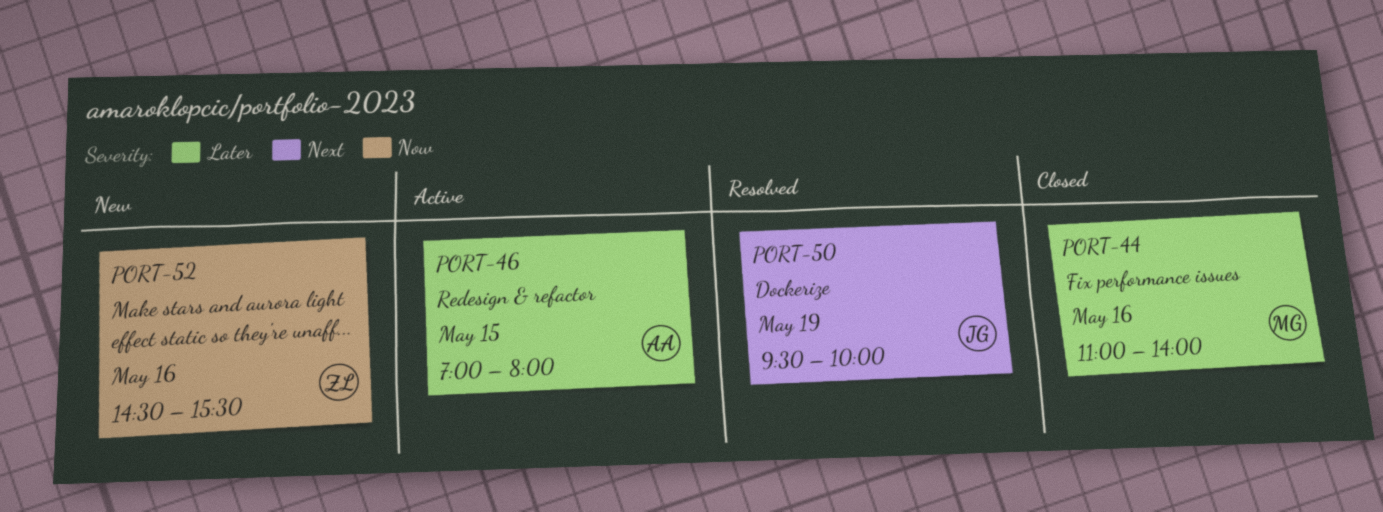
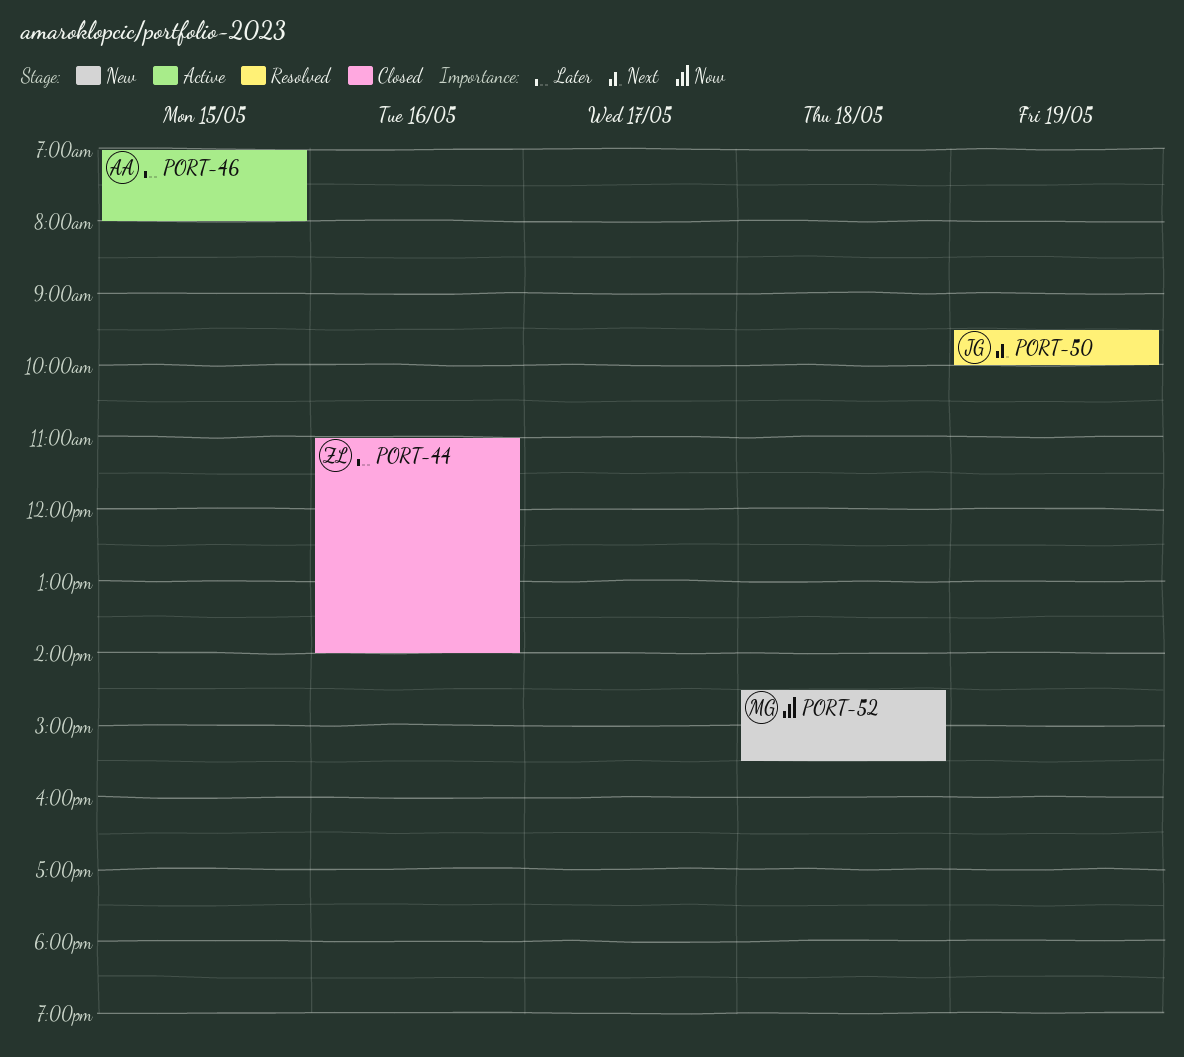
PORT-44, owner: MG -> ZL
PORT-52, owner: ZL -> MG
PORT-52, day: May 16 -> May 18

